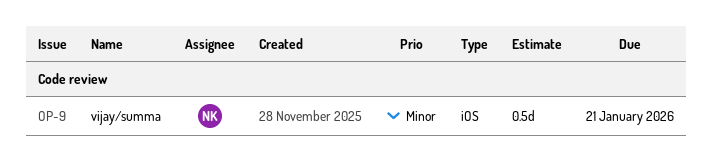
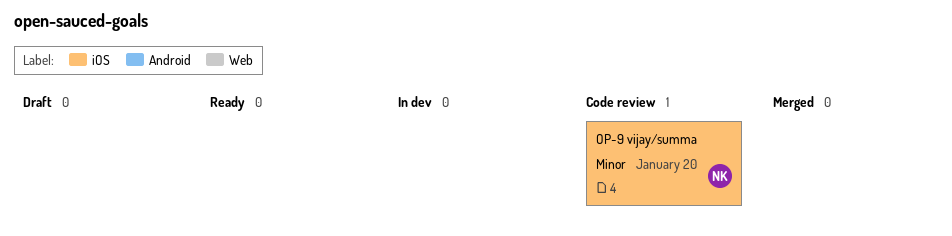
OP-9, due: Jan 21 -> Jan 20

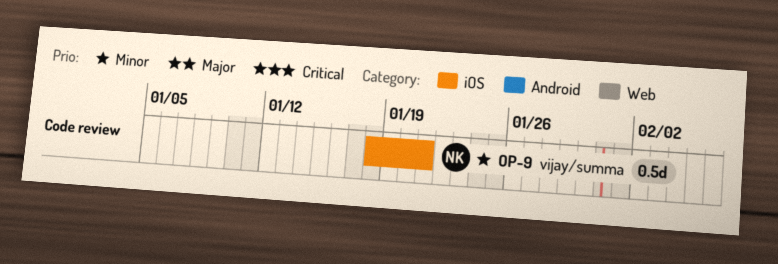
OP-9, due: Jan 20 -> Jan 21

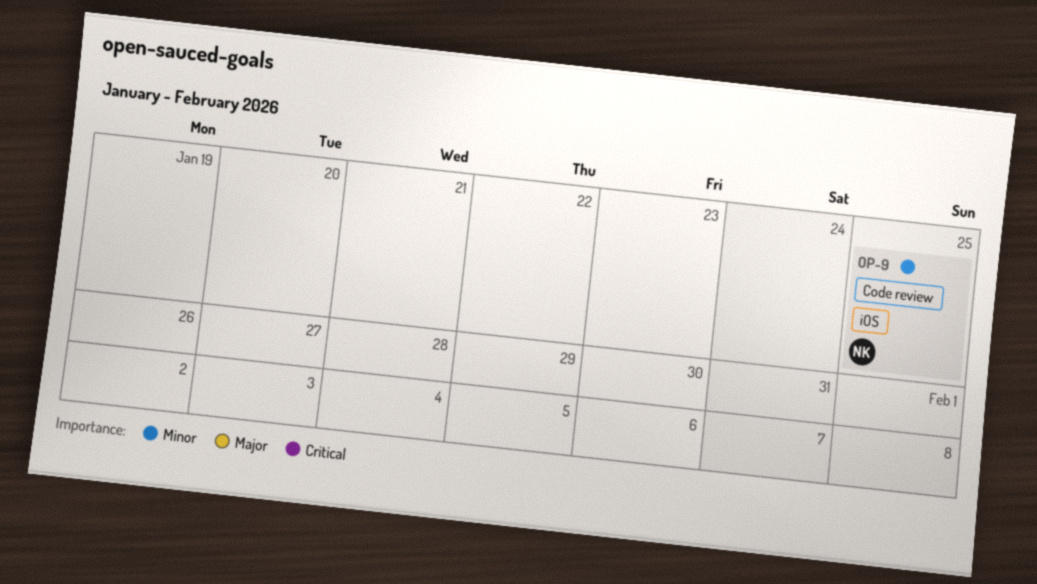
OP-9, due: Jan 21 -> Jan 25

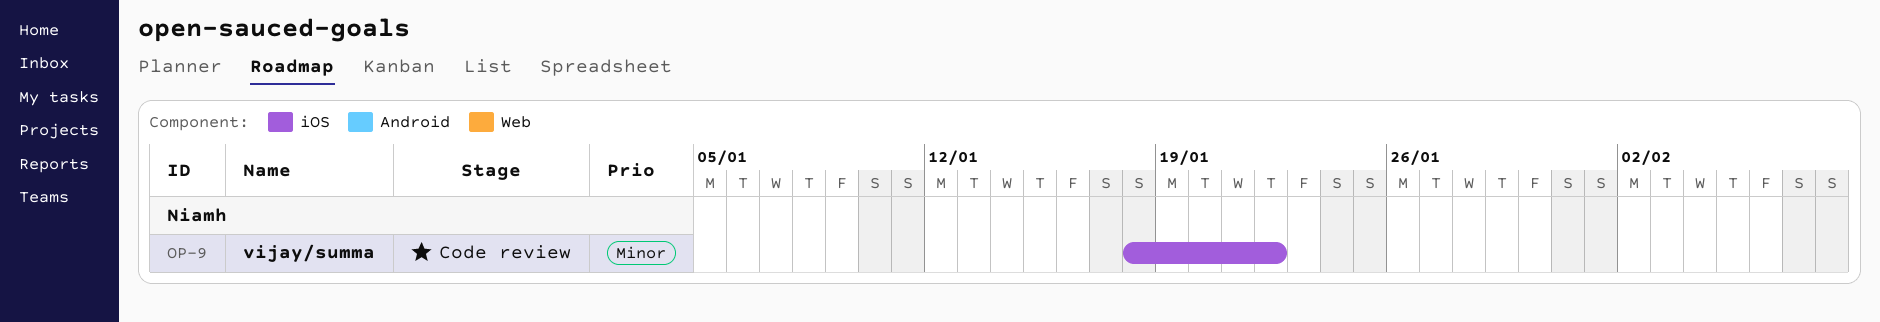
OP-9, due: Jan 25 -> Jan 22

